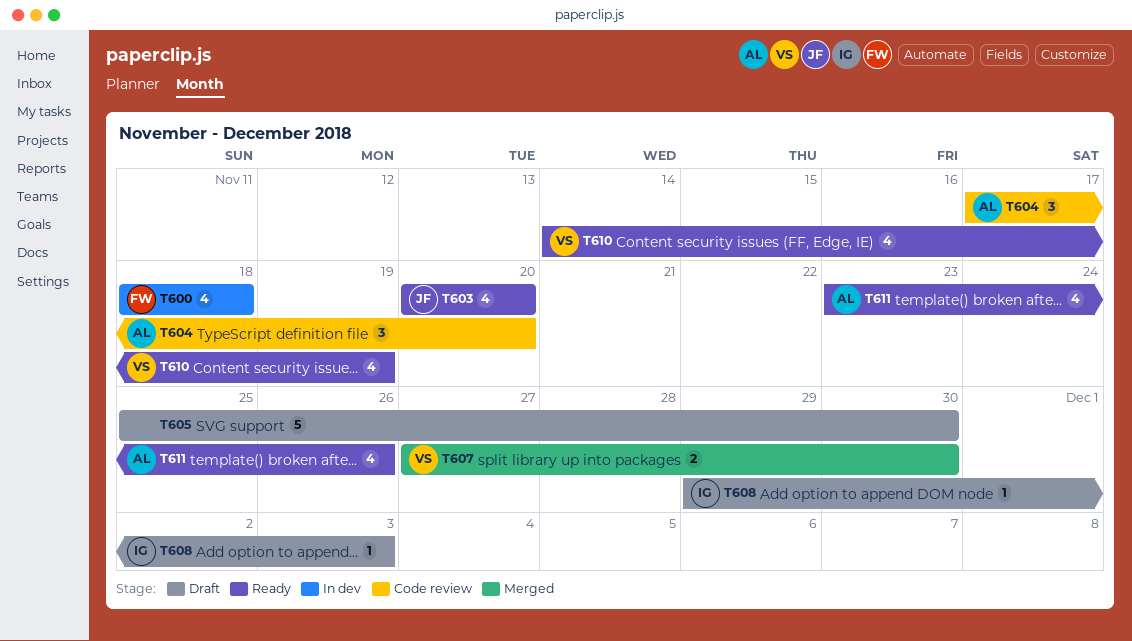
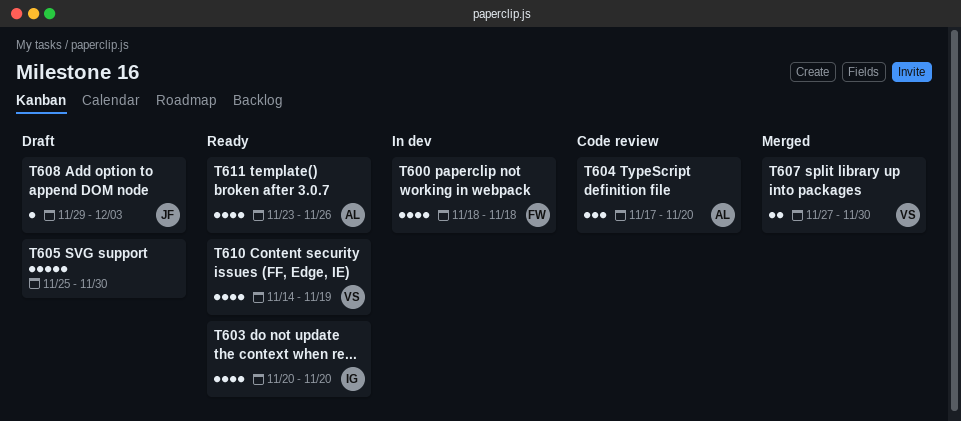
T603, owner: JF -> IG
T608, owner: IG -> JF

